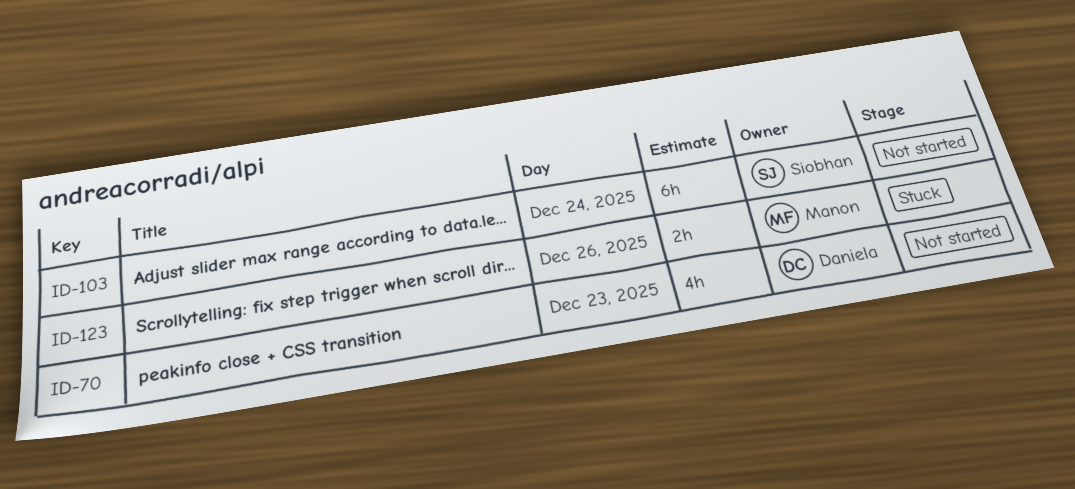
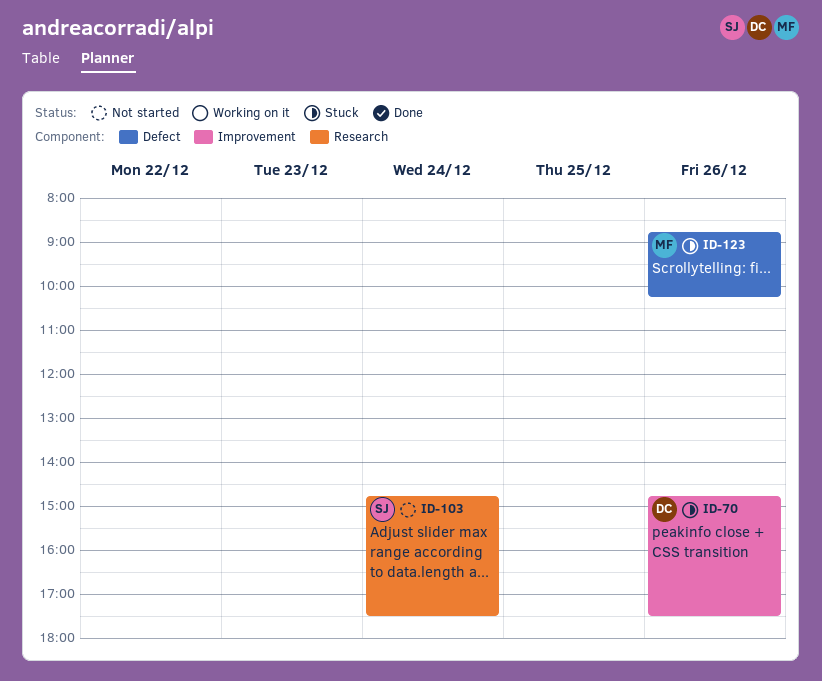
ID-70, status: Not started -> Stuck
ID-70, day: Dec 23 -> Dec 26

